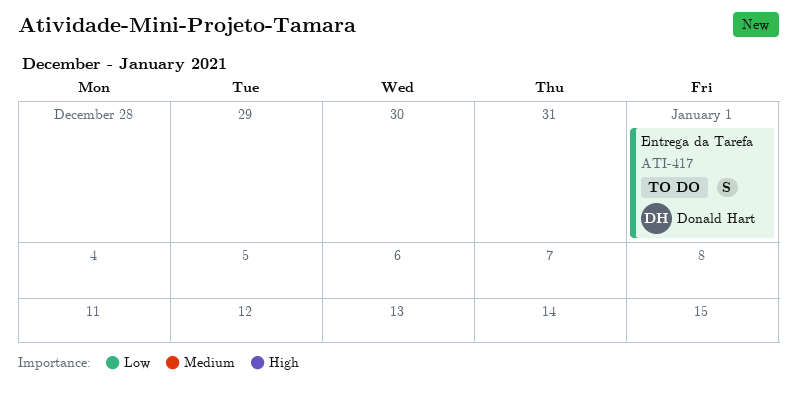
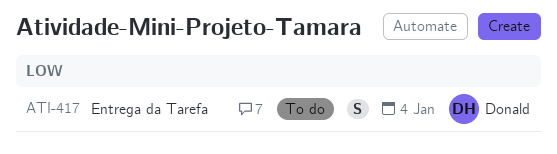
ATI-417, due: Jan 1 -> Jan 4

